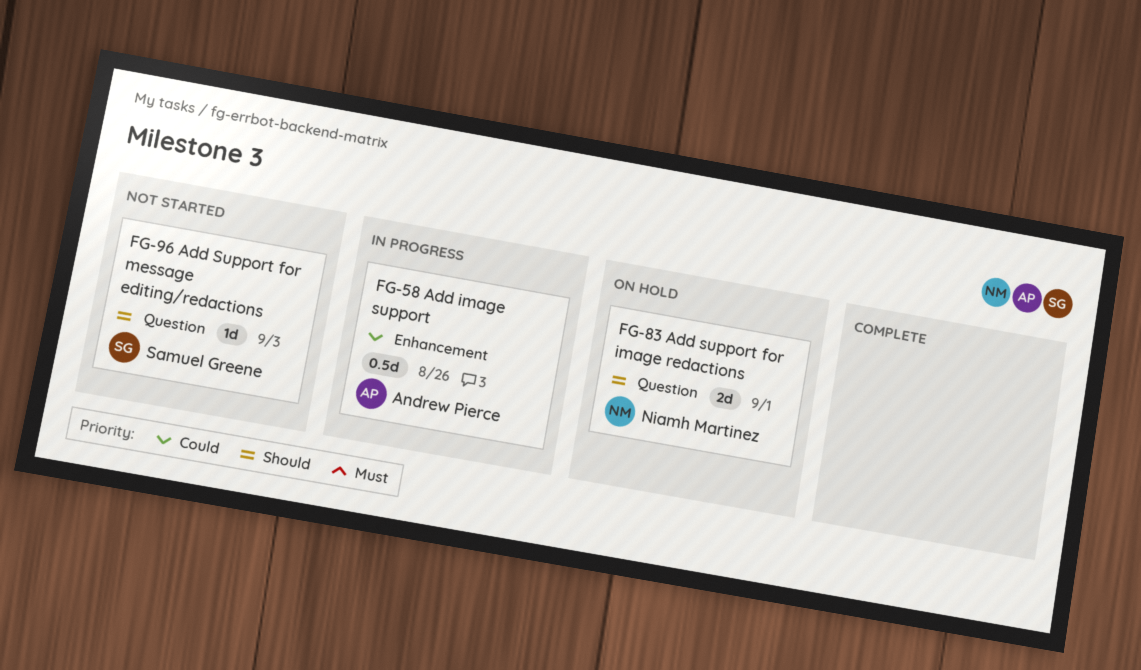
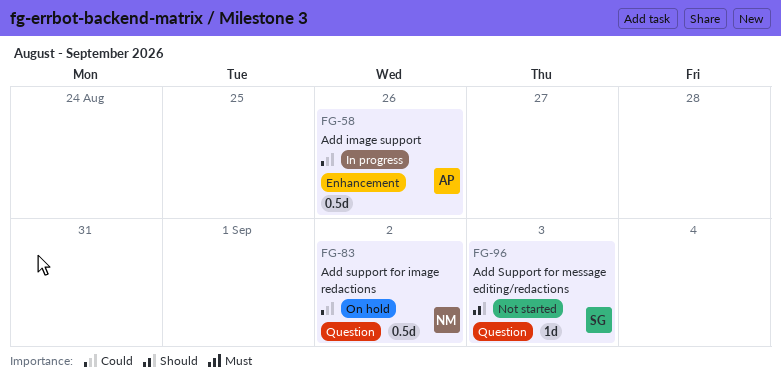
FG-83, priority: Should -> Could
FG-83, estimate: 2d -> 0.5d
FG-83, due: Sep 1 -> Sep 2

